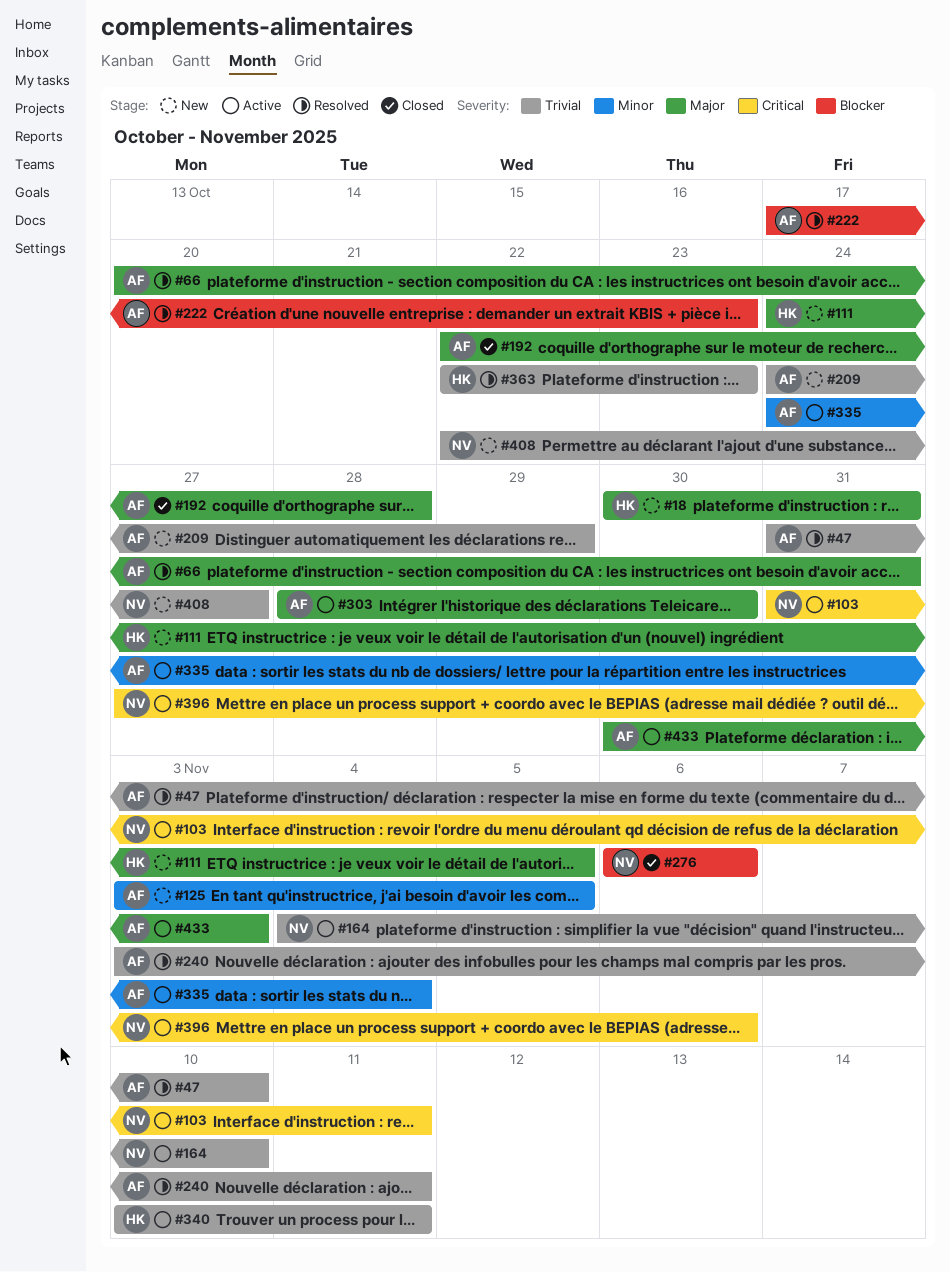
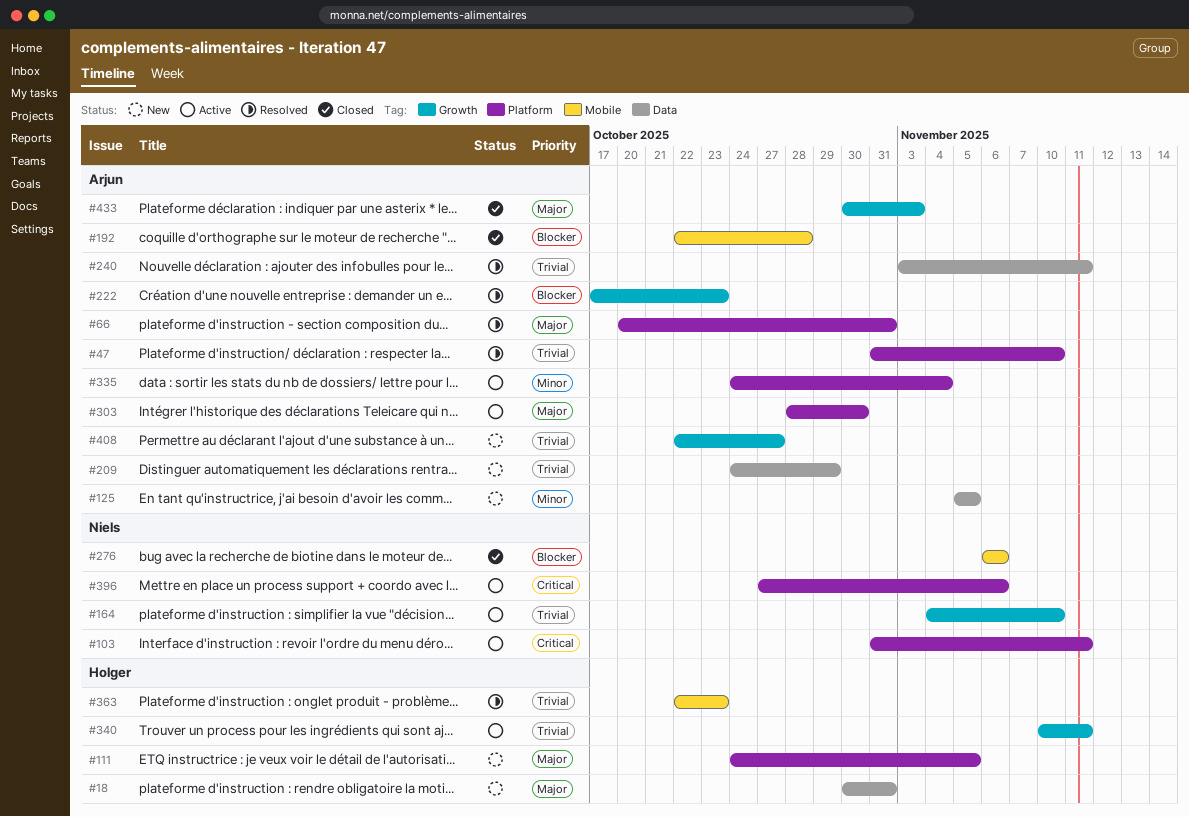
#125, start: Nov 3 -> Nov 5
#192, priority: Major -> Blocker
#408, owner: Niels -> Arjun
#433, status: Active -> Closed

